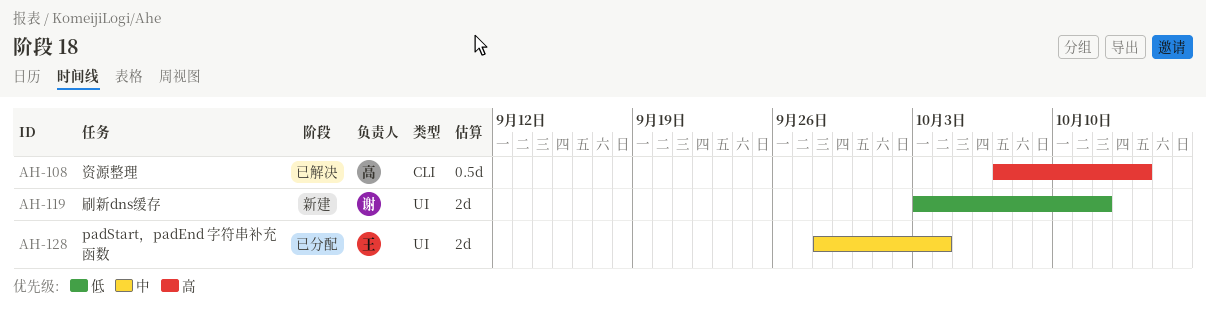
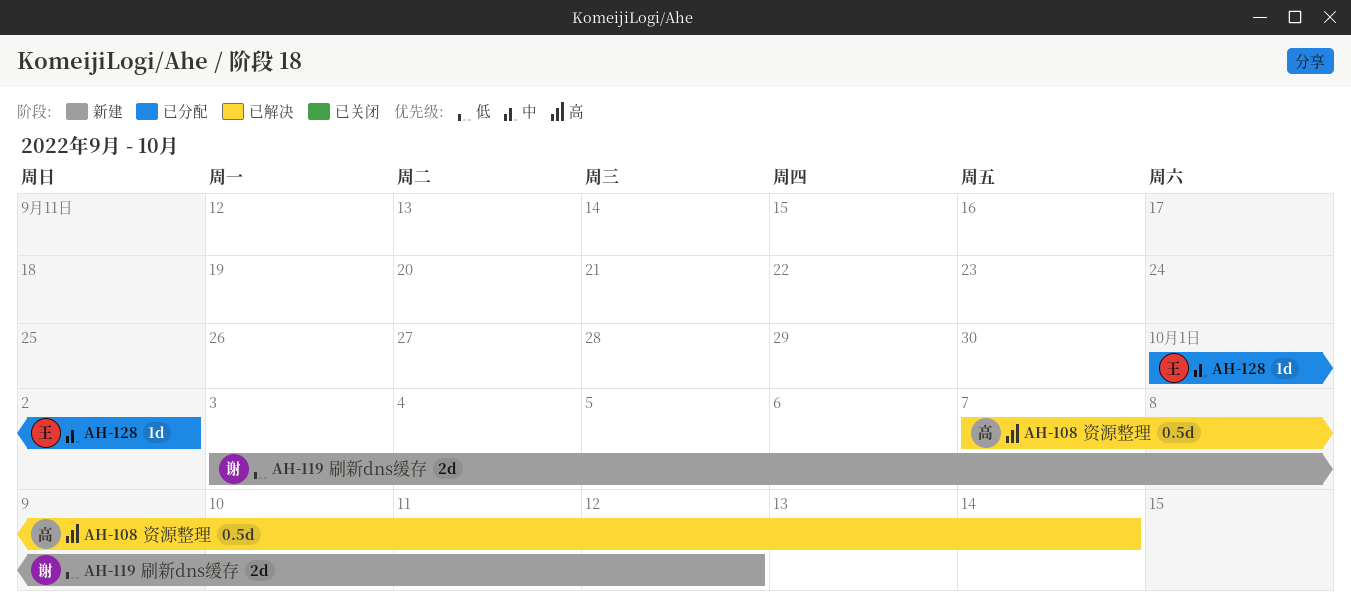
AH-128, estimate: 2d -> 1d
AH-128, start: Sep 28 -> Oct 1
AH-128, due: Oct 4 -> Oct 2

